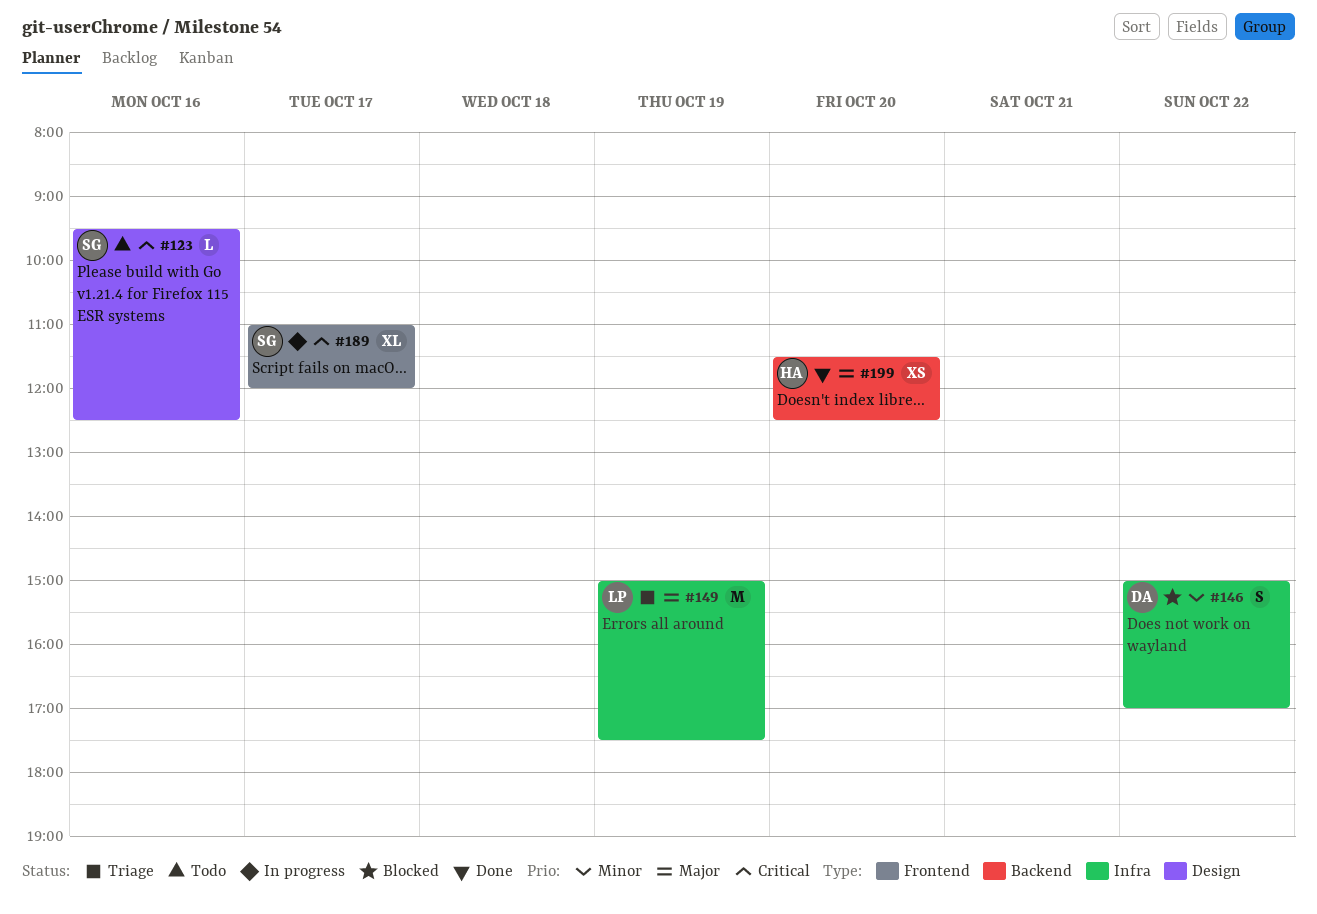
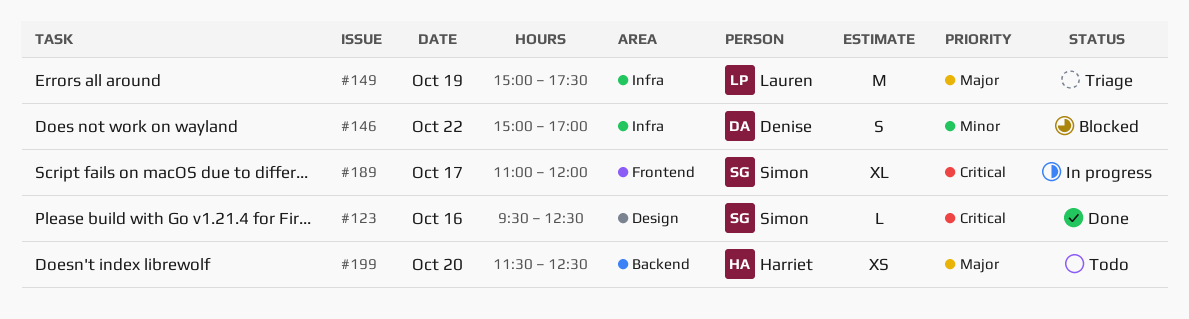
#123, status: Todo -> Done
#199, status: Done -> Todo

